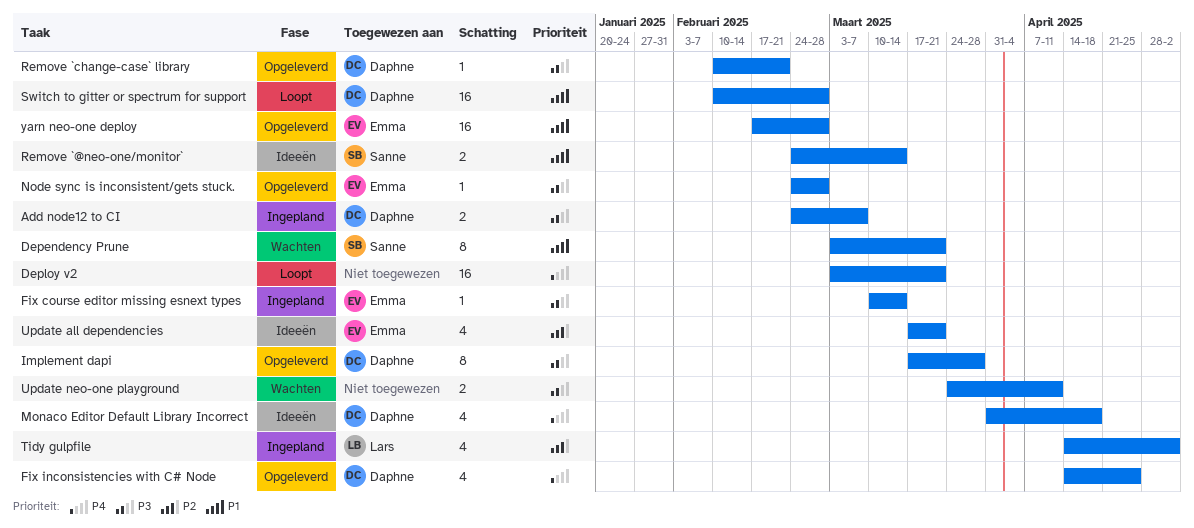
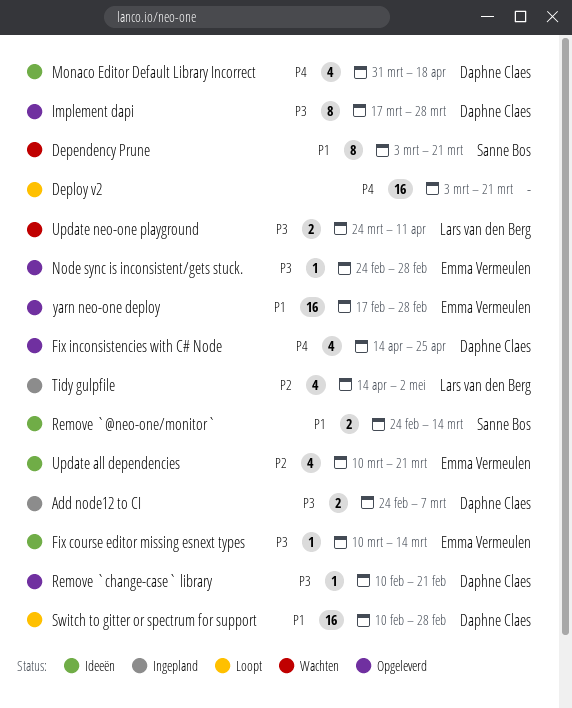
Fix course editor missing esnext types, status: Ingepland -> Ideeën
Update all dependencies, start: Mar 17 -> Mar 10
Update neo-one playground, owner: none -> Lars van den Berg

